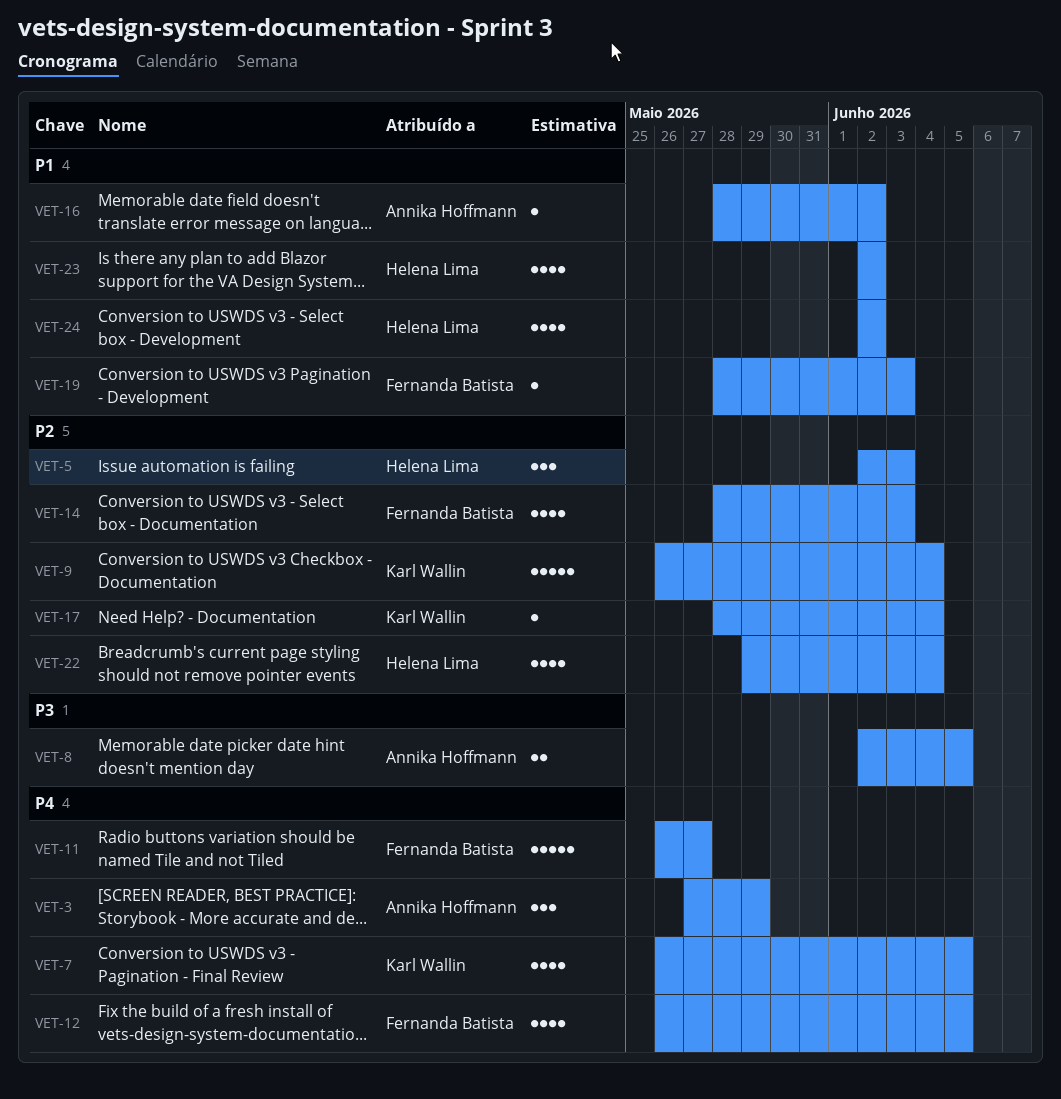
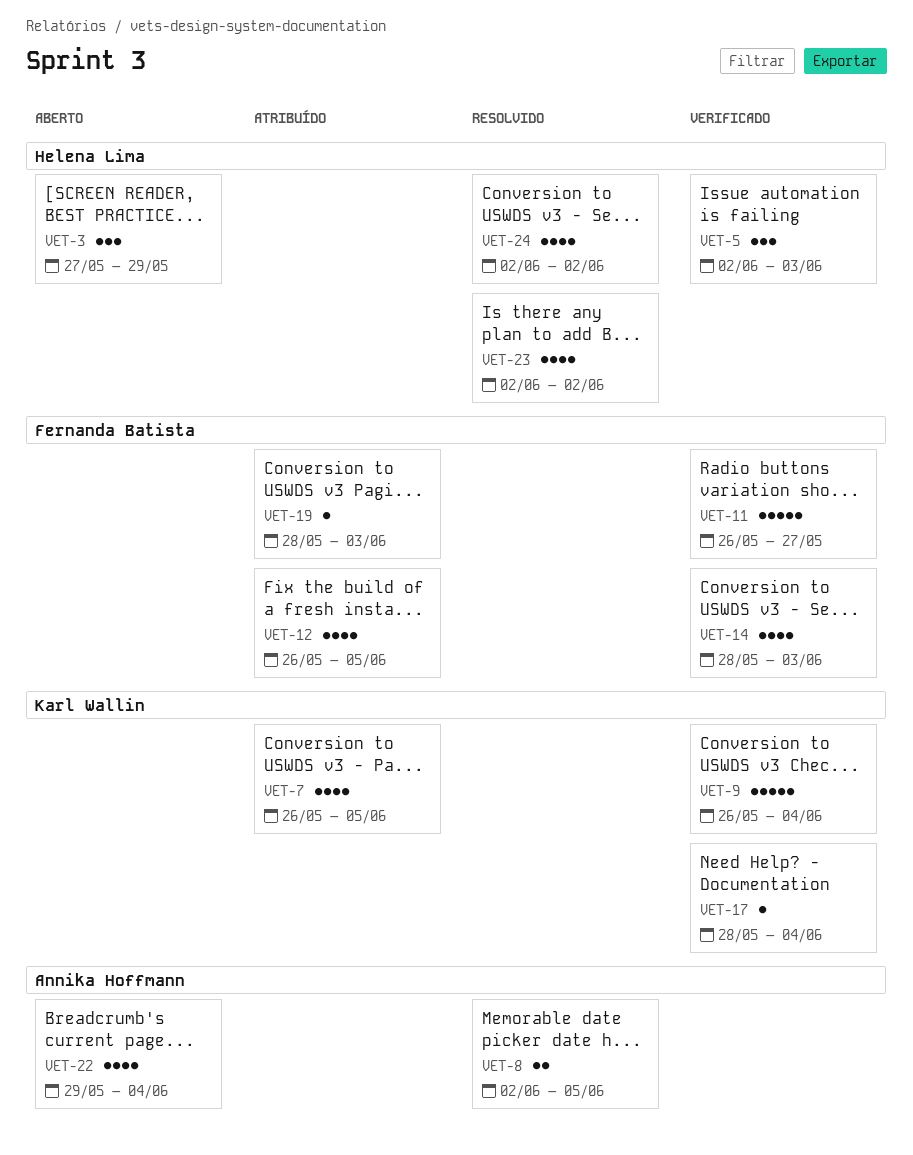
VET-3, owner: Annika Hoffmann -> Helena Lima
VET-16: present -> none
VET-22, owner: Helena Lima -> Annika Hoffmann

